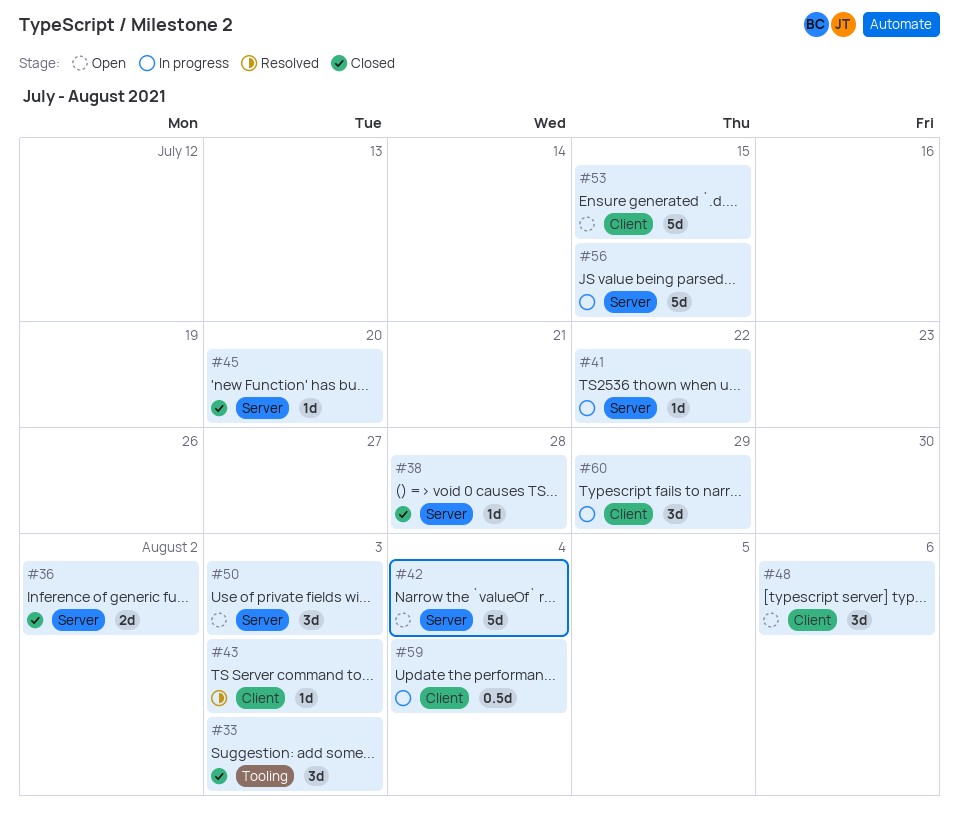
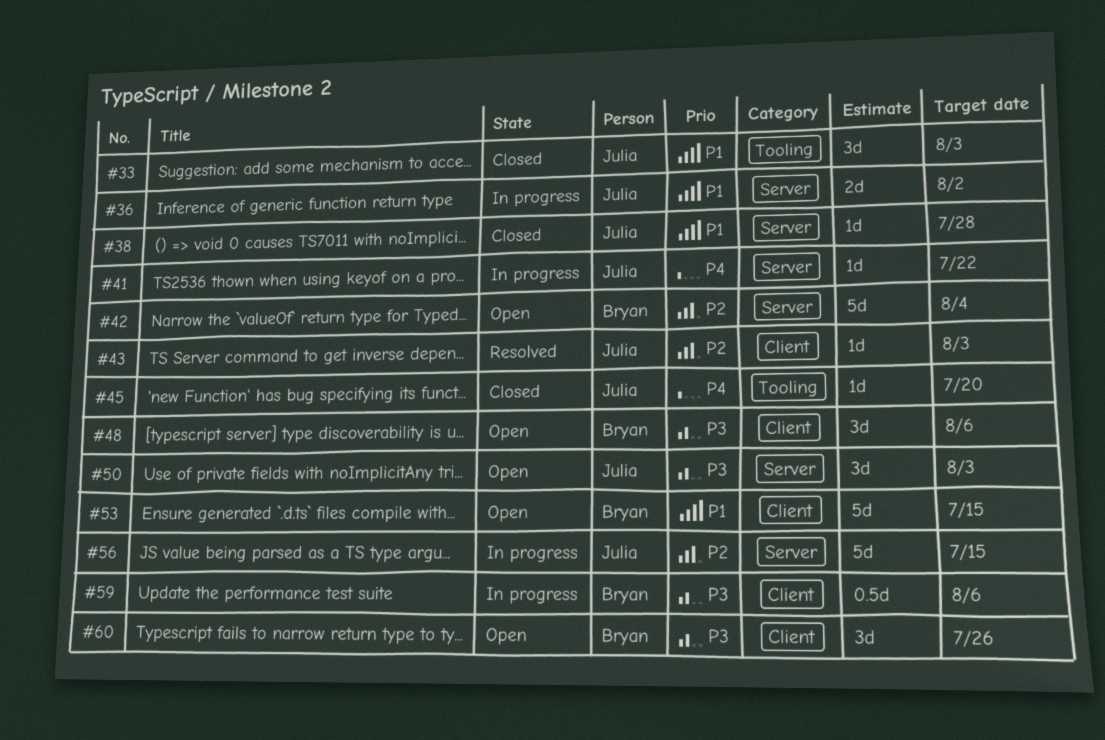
#36, status: Closed -> In progress
#45, label: Server -> Tooling
#59, due: Aug 4 -> Aug 6
#60, status: In progress -> Open
#60, due: Jul 29 -> Jul 26

